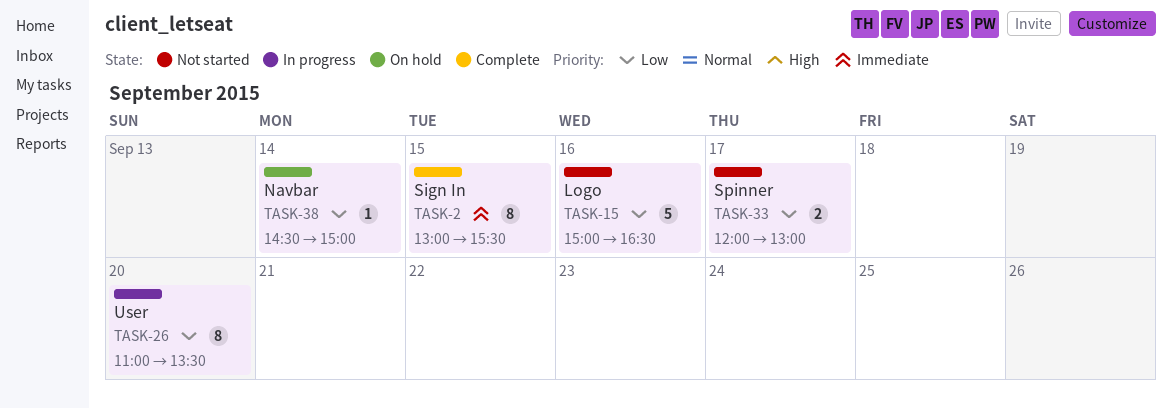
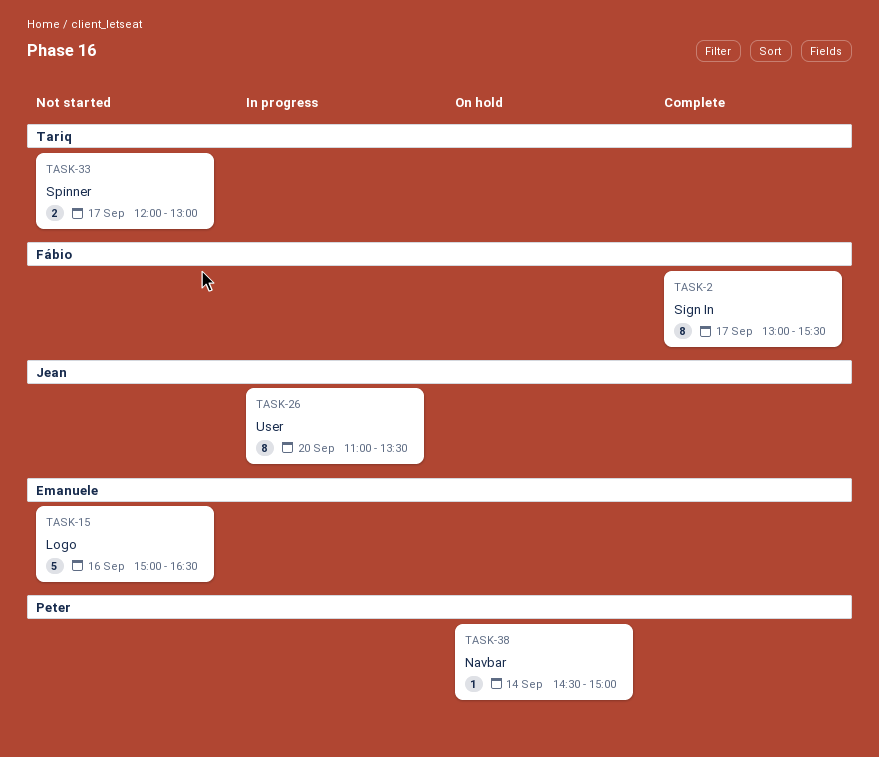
TASK-2, day: Sep 15 -> Sep 17

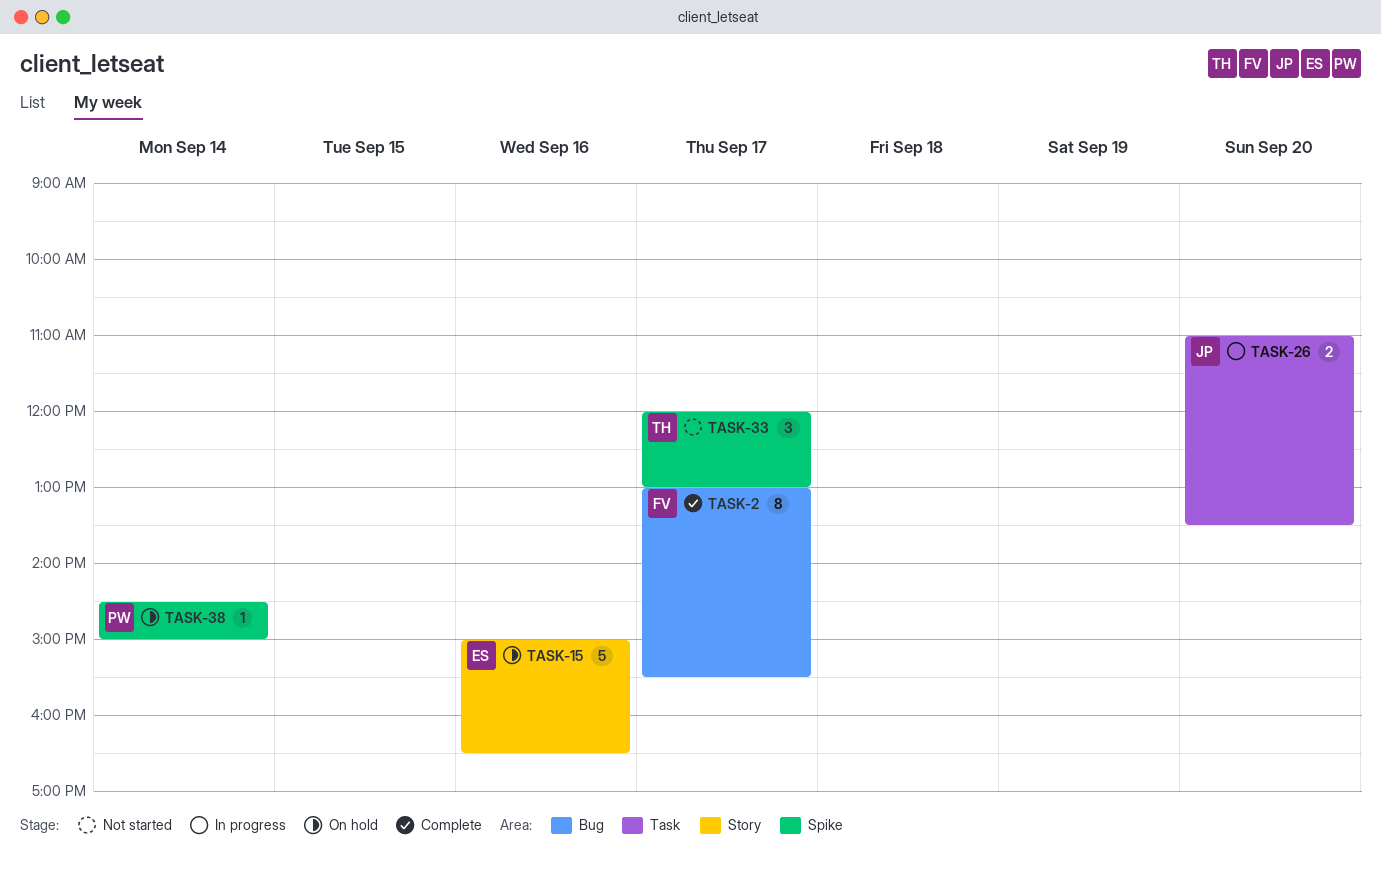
TASK-15, status: Not started -> On hold
TASK-26, estimate: 8 -> 2
TASK-33, estimate: 2 -> 3

